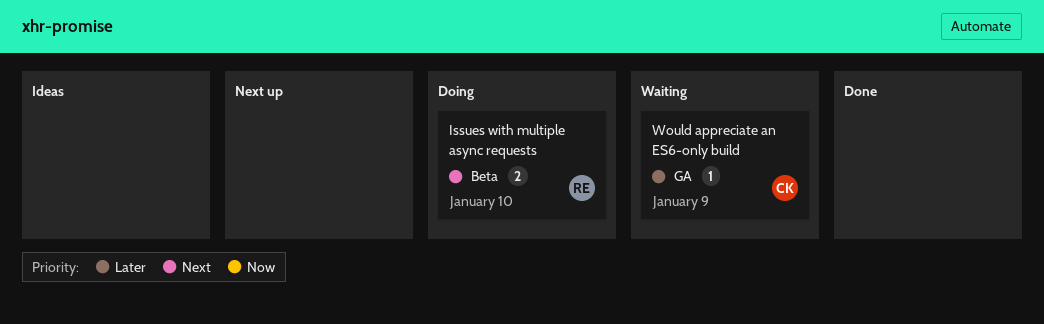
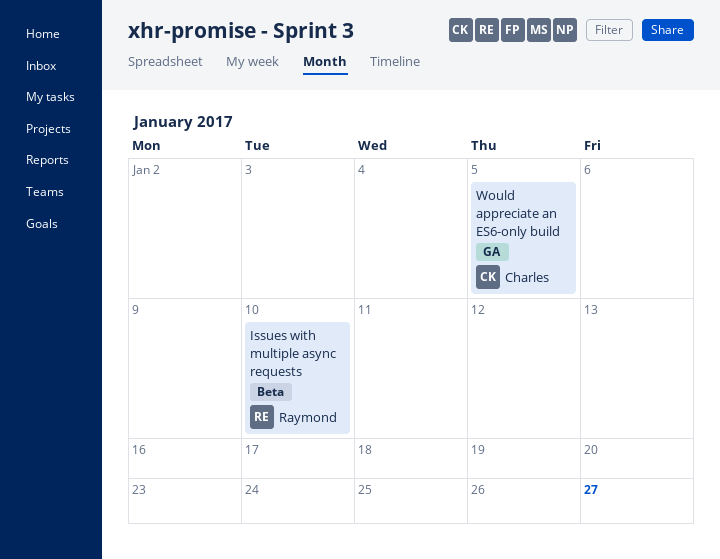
Would appreciate an ES6-only build, due: Jan 9 -> Jan 5

